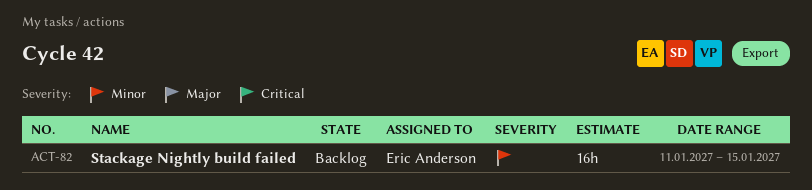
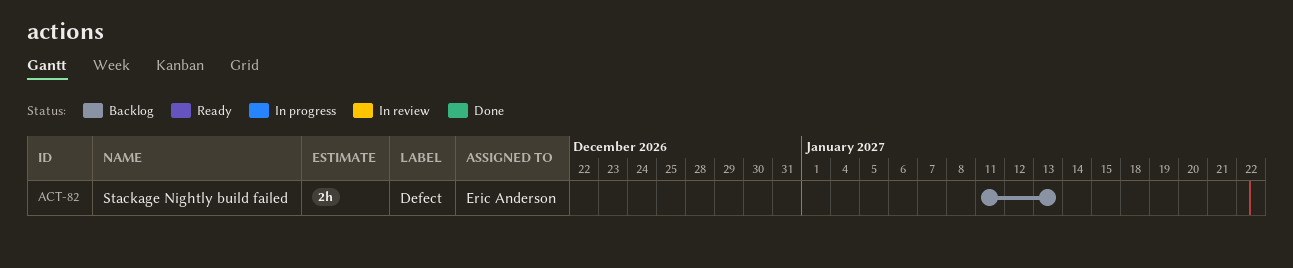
ACT-82, estimate: 16h -> 2h
ACT-82, due: Jan 15 -> Jan 13

